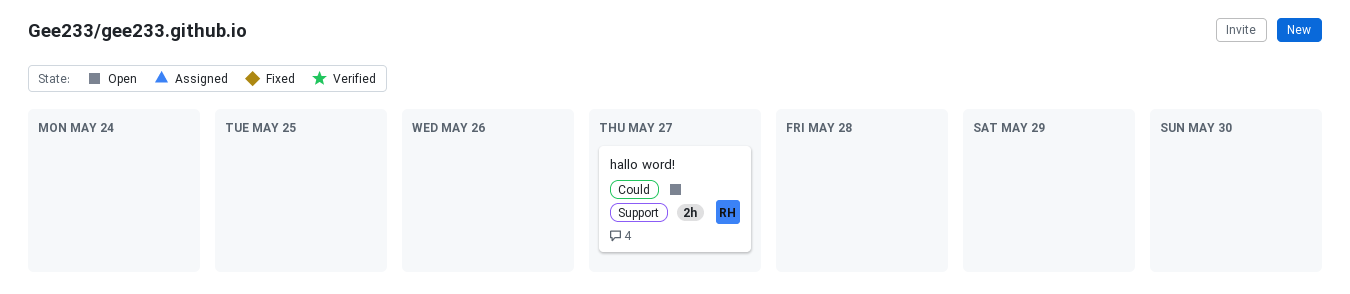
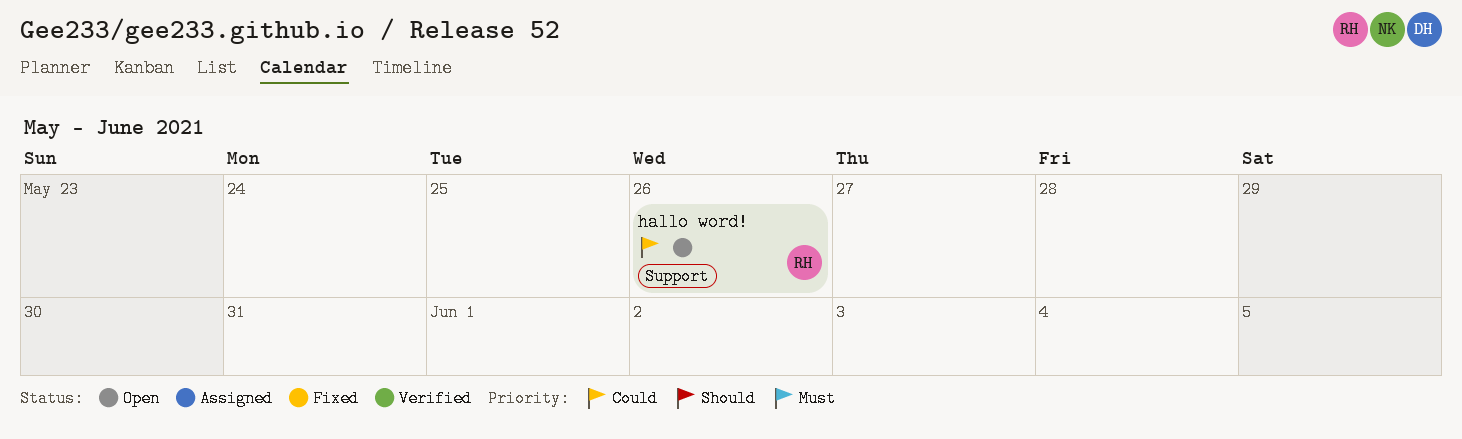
hallo word!, due: May 27 -> May 26

